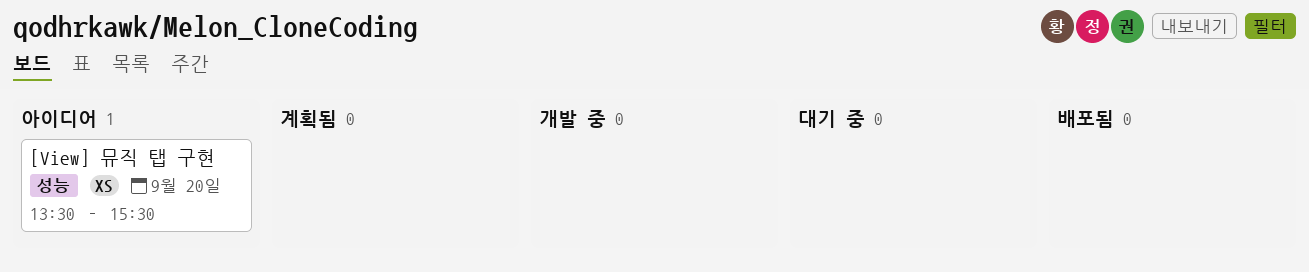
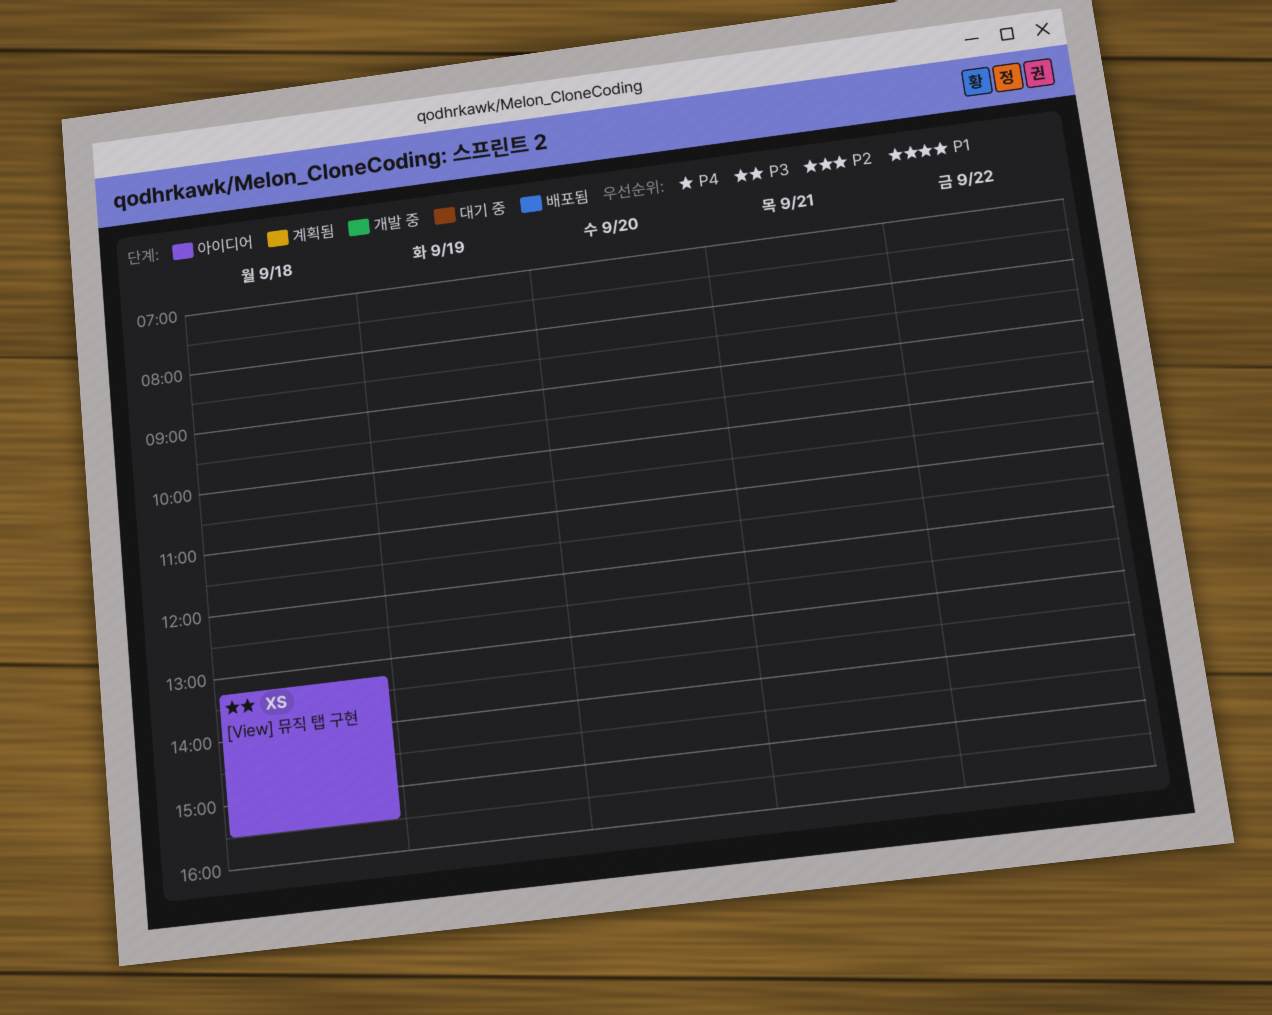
[View] 뮤직 탭 구현, day: Sep 20 -> Sep 18
[View] 뮤직 탭 구현, begins: 13:30 -> 13:15

